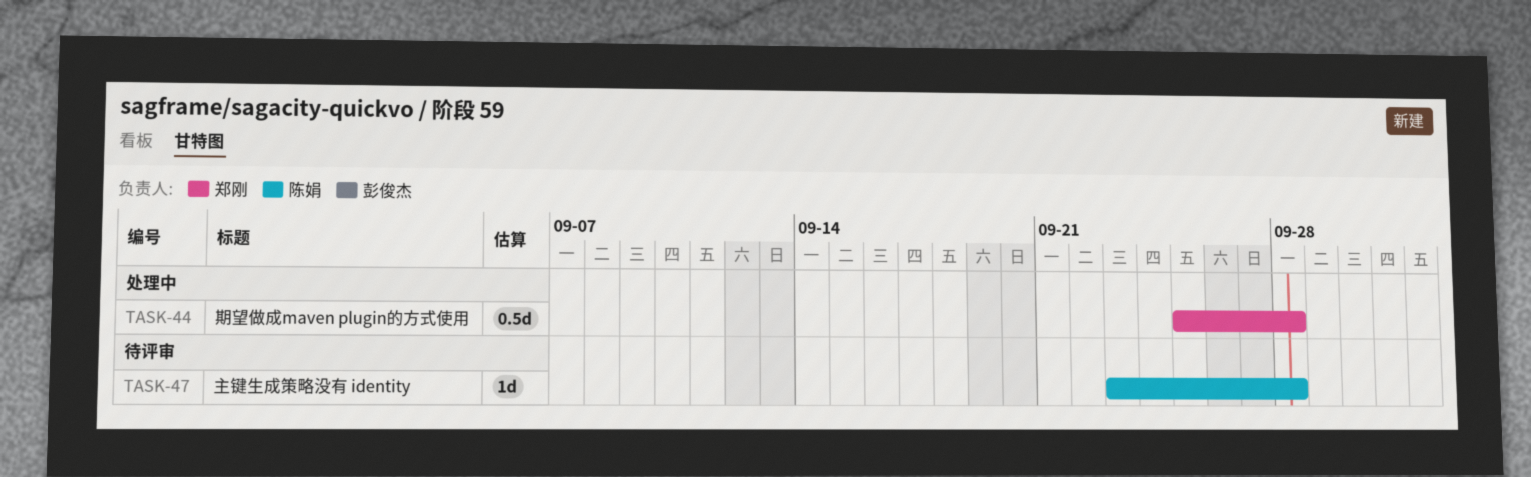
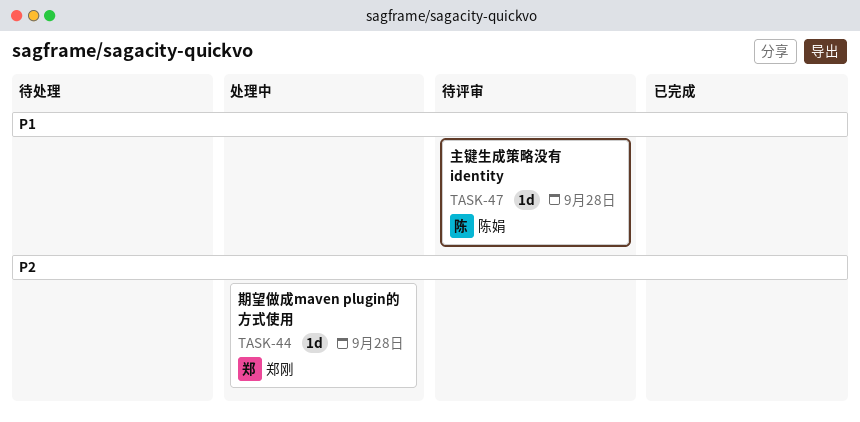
TASK-44, estimate: 0.5d -> 1d

